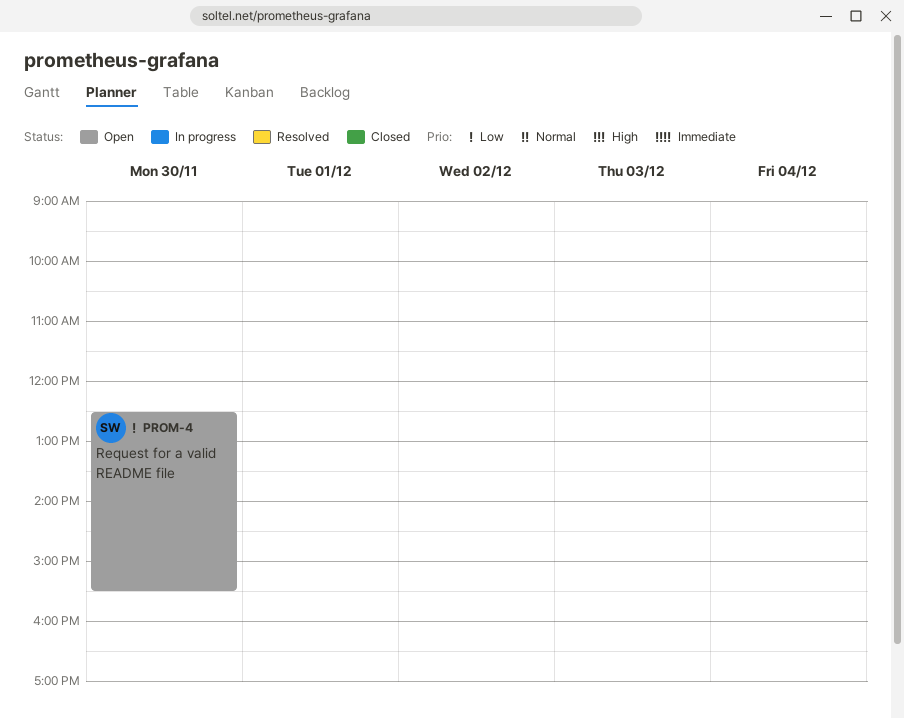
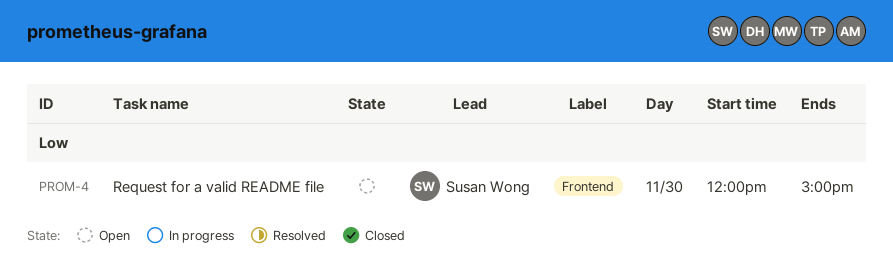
PROM-4, begins: 12:30 -> 12:00
PROM-4, ends: 15:30 -> 15:00

